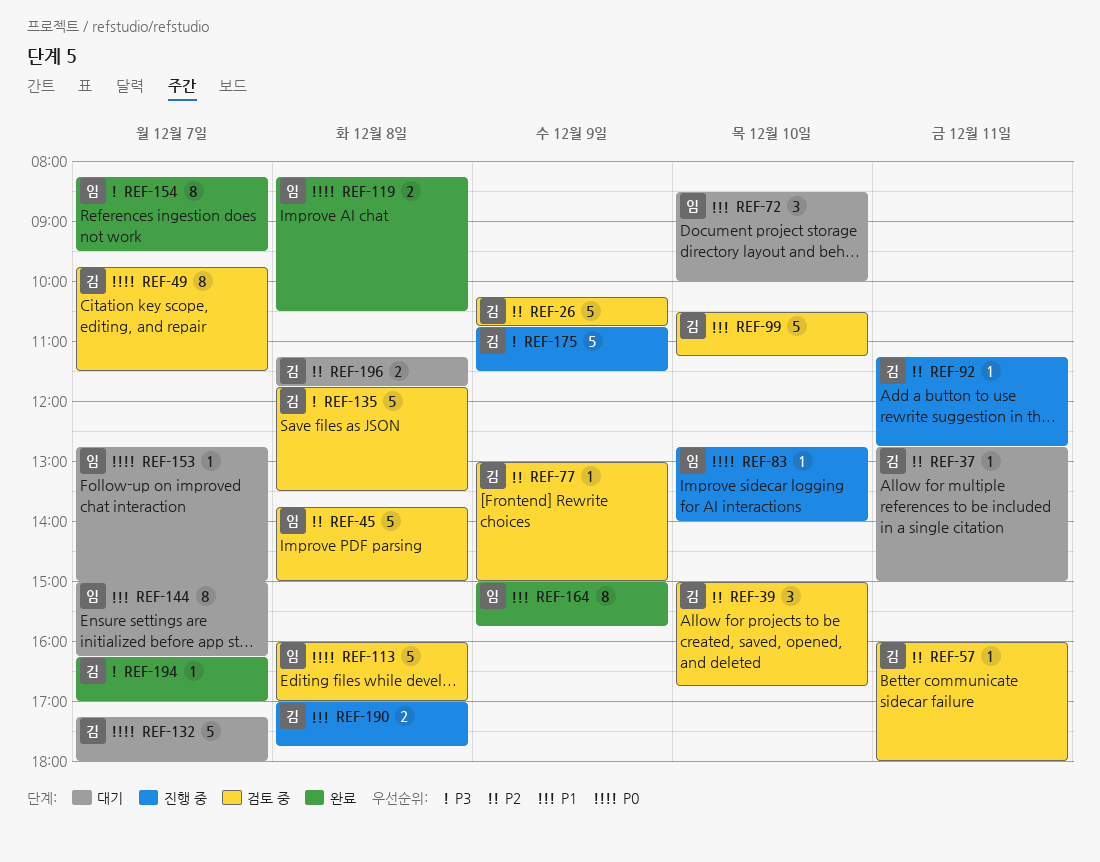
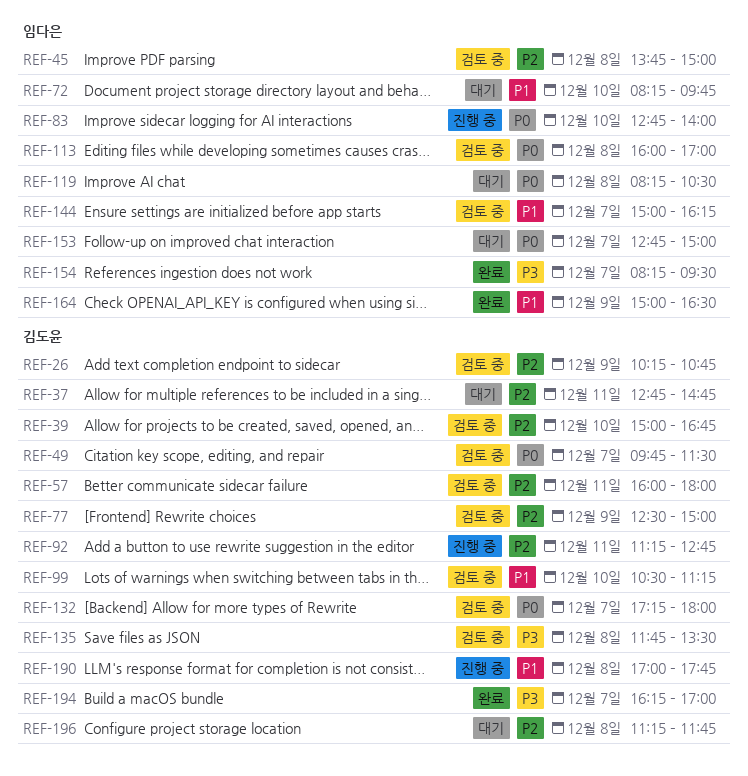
REF-37, ends: 15:00 -> 14:45
REF-72, begins: 08:30 -> 08:15
REF-72, ends: 10:00 -> 09:45
REF-77, begins: 13:00 -> 12:30
REF-119, status: 완료 -> 대기
REF-132, status: 대기 -> 검토 중
REF-144, status: 대기 -> 검토 중
REF-164, ends: 15:45 -> 16:30
REF-175: present -> none

